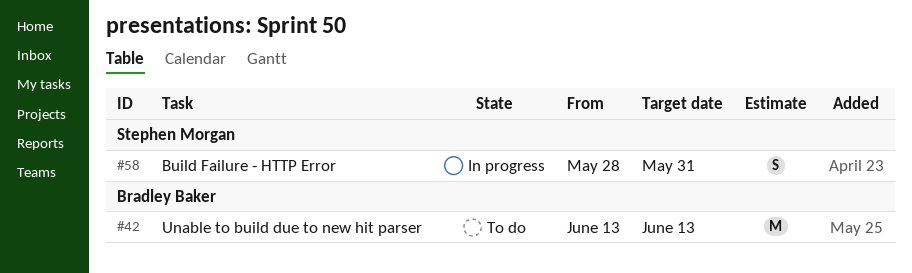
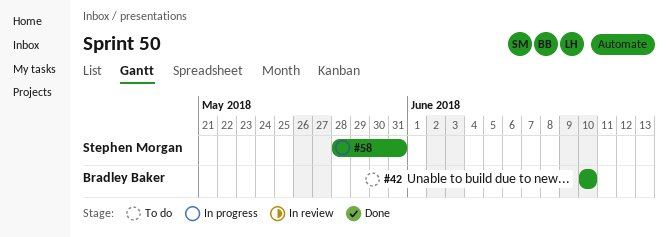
#42, start: Jun 13 -> Jun 10
#42, due: Jun 13 -> Jun 10

